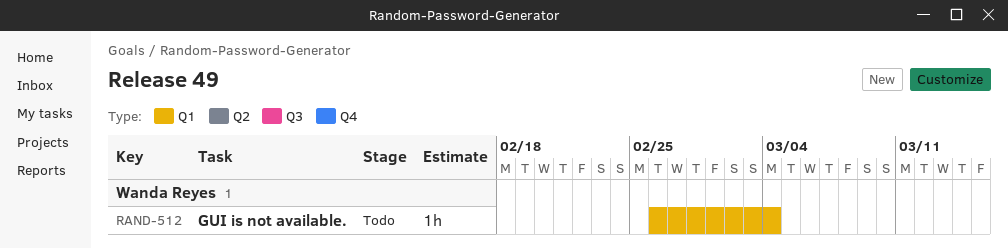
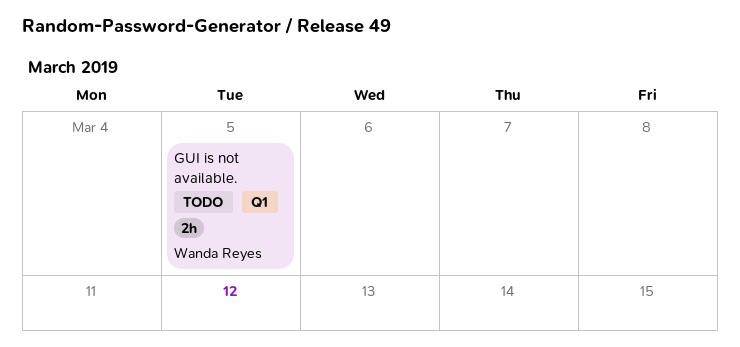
GUI is not available., estimate: 1h -> 2h
GUI is not available., due: Mar 4 -> Mar 5

